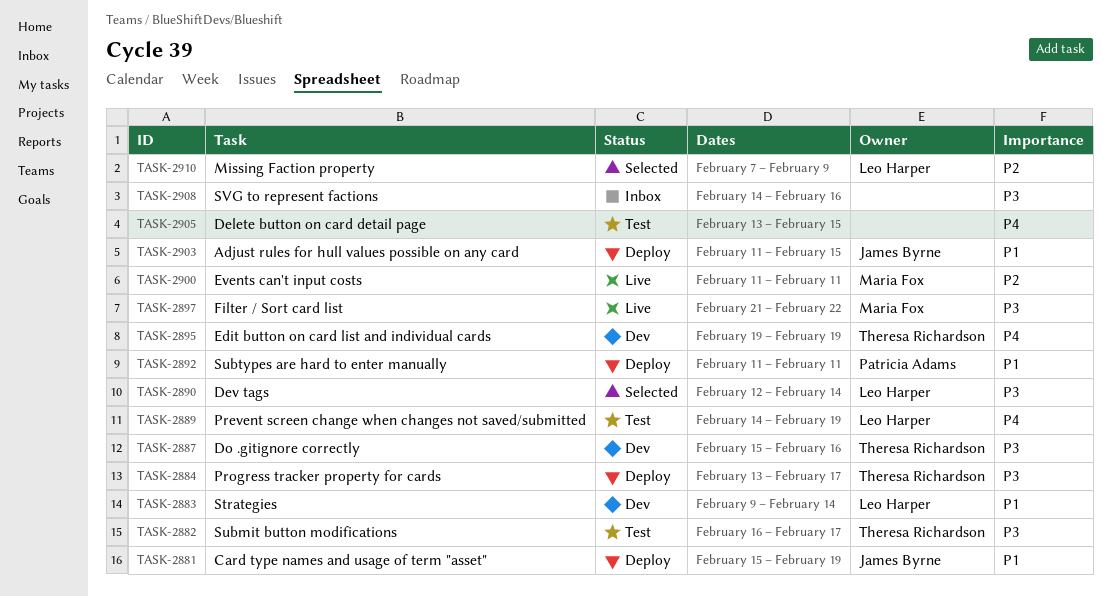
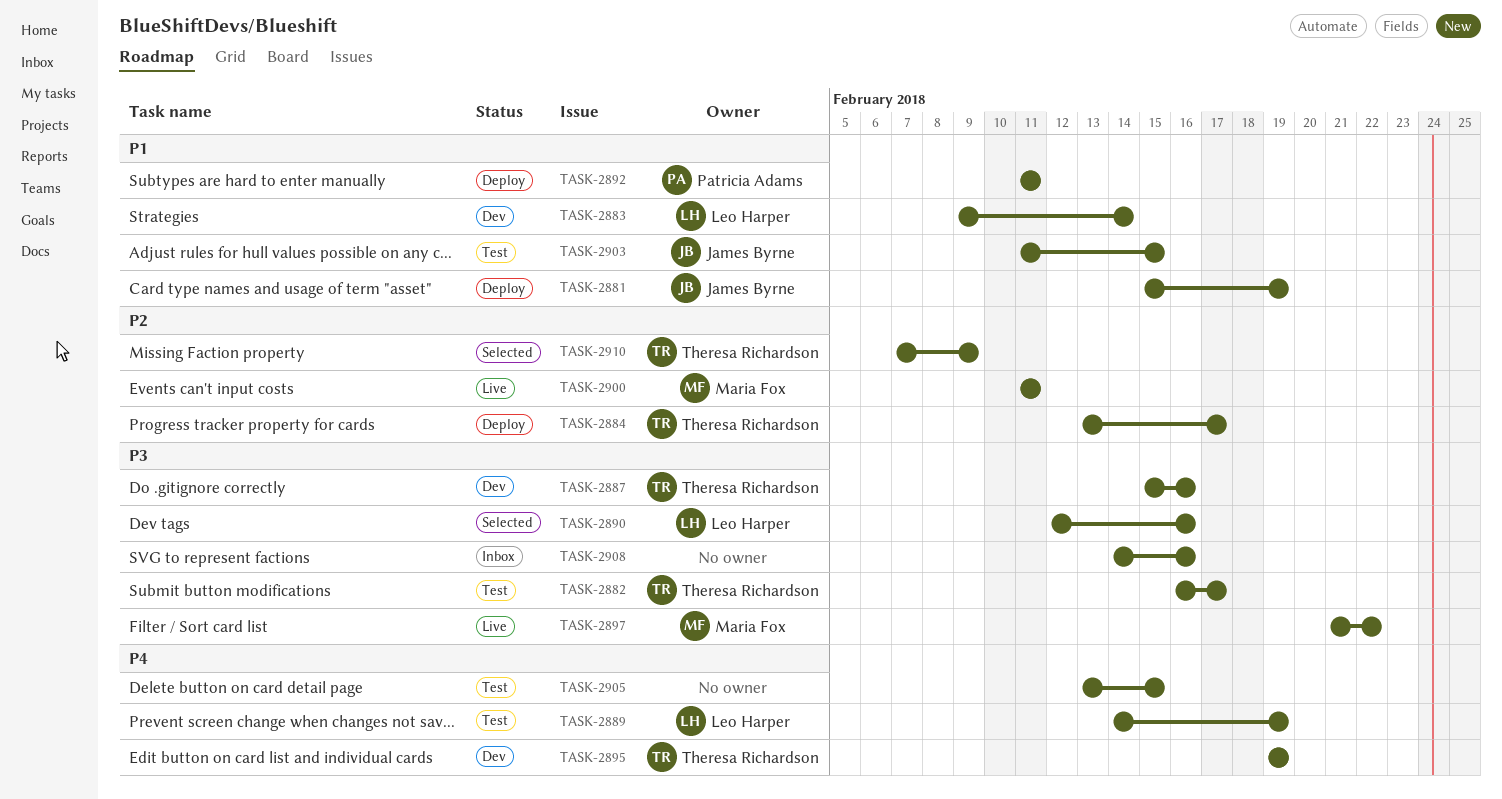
TASK-2884, priority: P3 -> P2
TASK-2890, due: Feb 14 -> Feb 16
TASK-2903, status: Deploy -> Test
TASK-2910, owner: Leo Harper -> Theresa Richardson

